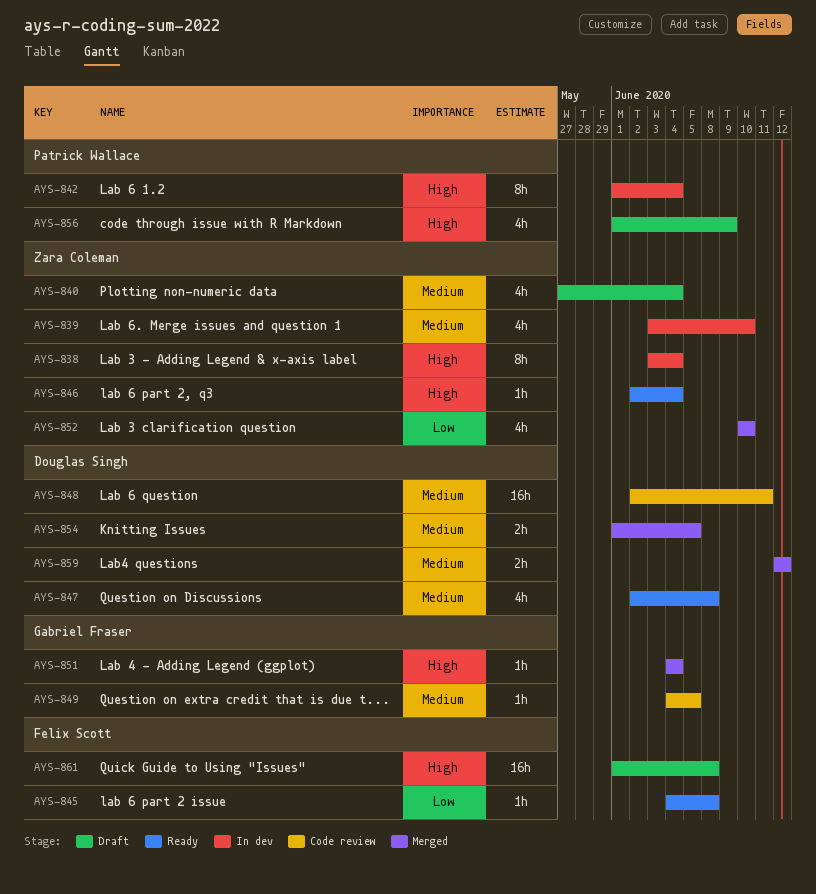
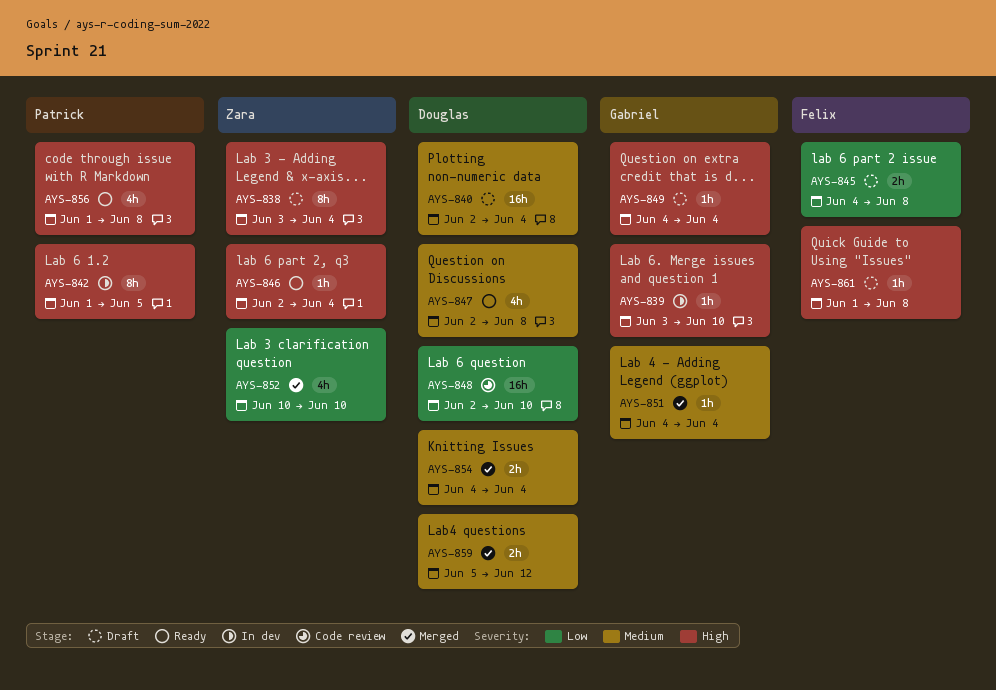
AYS-838, status: In dev -> Draft
AYS-839, owner: Zara Coleman -> Gabriel Fraser
AYS-839, priority: Medium -> High
AYS-839, estimate: 4h -> 1h
AYS-840, owner: Zara Coleman -> Douglas Singh
AYS-840, estimate: 4h -> 16h
AYS-840, start: May 27 -> Jun 2
AYS-842, due: Jun 4 -> Jun 5
AYS-845, status: Ready -> Draft
AYS-845, estimate: 1h -> 2h
AYS-848, priority: Medium -> Low
AYS-848, due: Jun 11 -> Jun 10
AYS-849, status: Code review -> Draft
AYS-849, priority: Medium -> High
AYS-849, due: Jun 5 -> Jun 4
AYS-851, priority: High -> Medium
AYS-854, start: Jun 1 -> Jun 4
AYS-854, due: Jun 5 -> Jun 4
AYS-856, status: Draft -> Ready
AYS-856, due: Jun 9 -> Jun 8
AYS-859, start: Jun 12 -> Jun 5
AYS-861, estimate: 16h -> 1h

